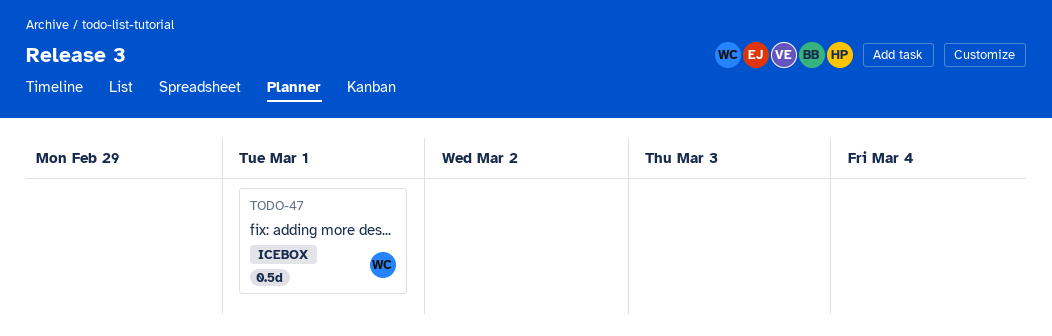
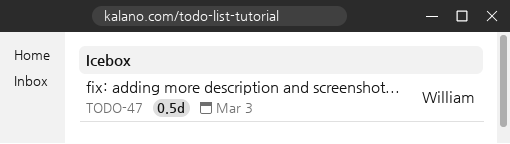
TODO-47, due: Mar 1 -> Mar 3

